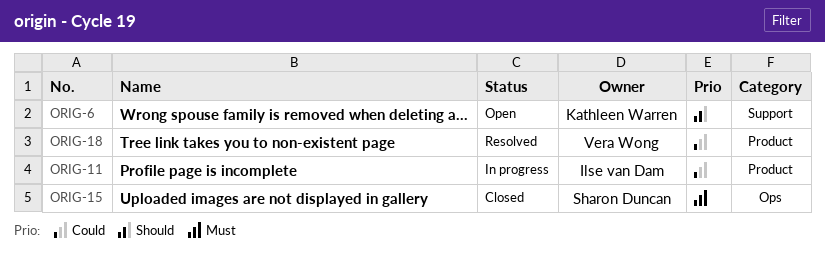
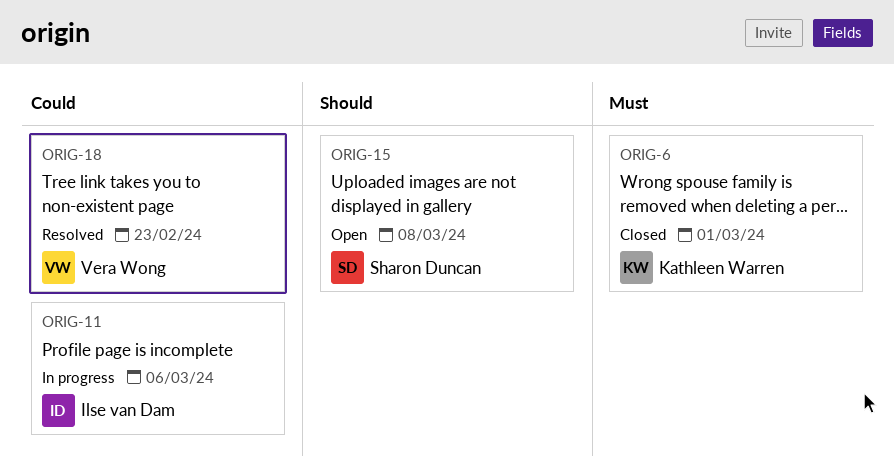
ORIG-6, status: Open -> Closed
ORIG-6, priority: Should -> Must
ORIG-15, status: Closed -> Open
ORIG-15, priority: Must -> Should

